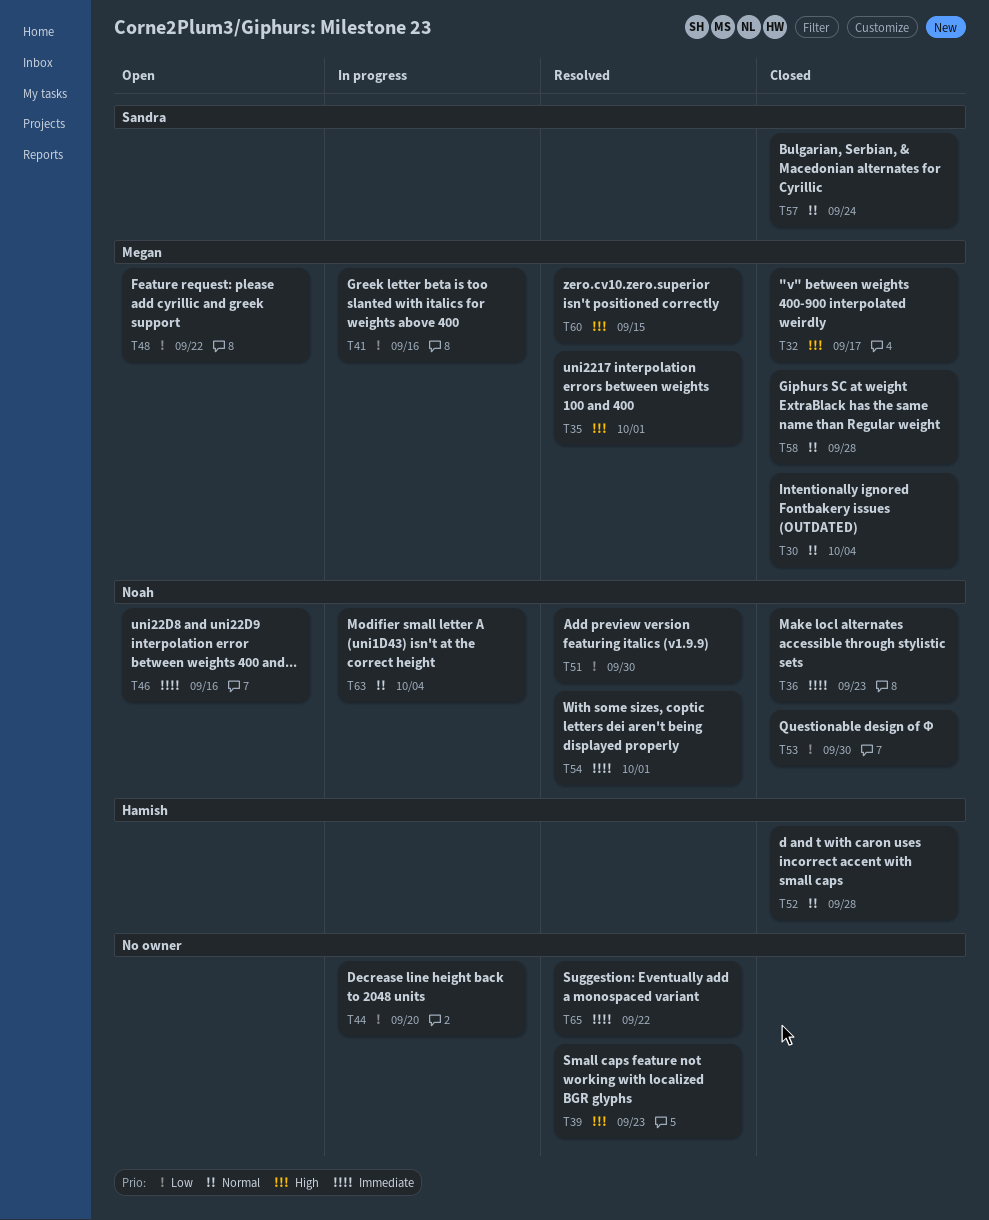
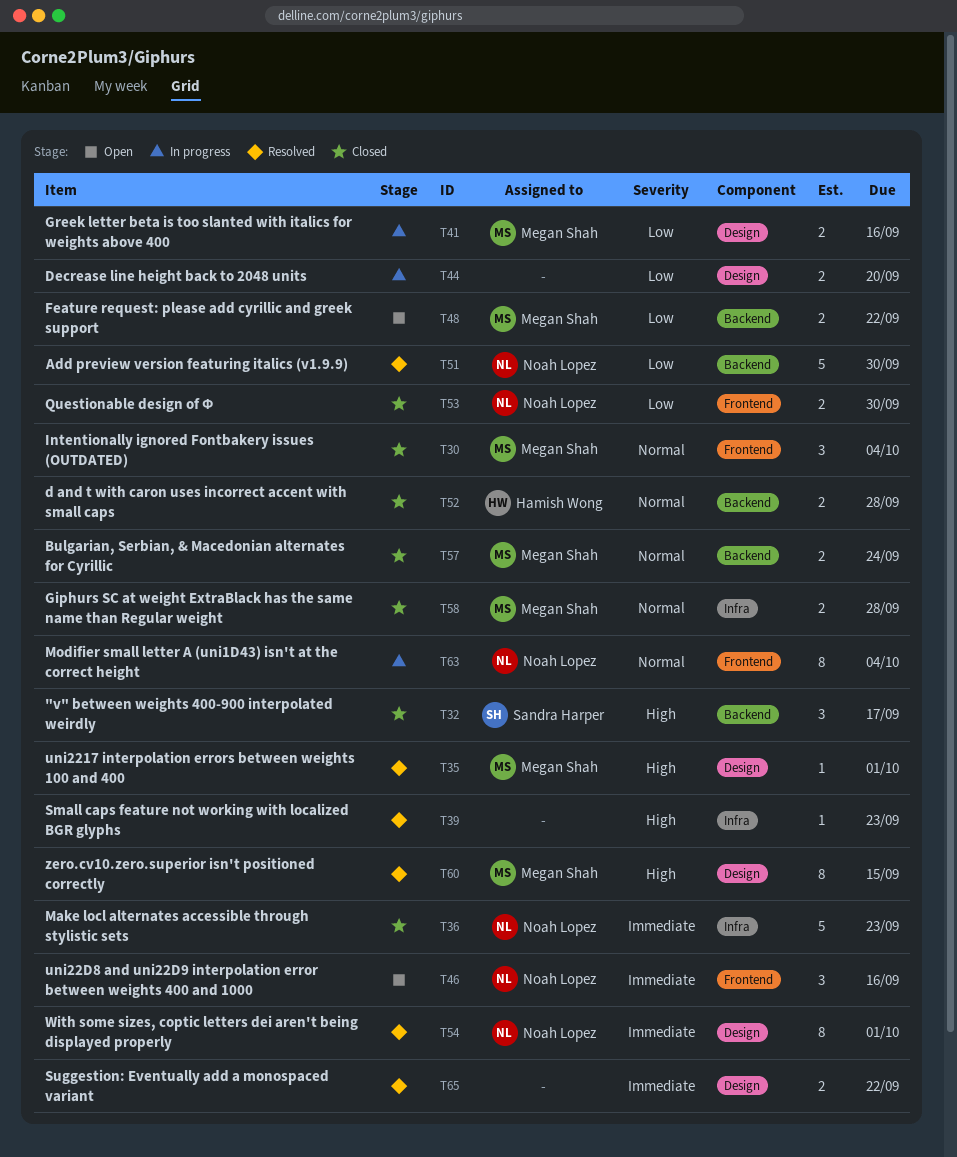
T32, owner: Megan Shah -> Sandra Harper
T57, owner: Sandra Harper -> Megan Shah

